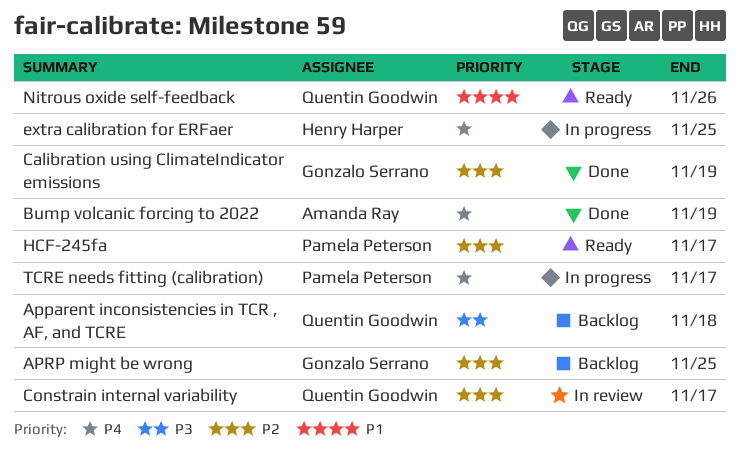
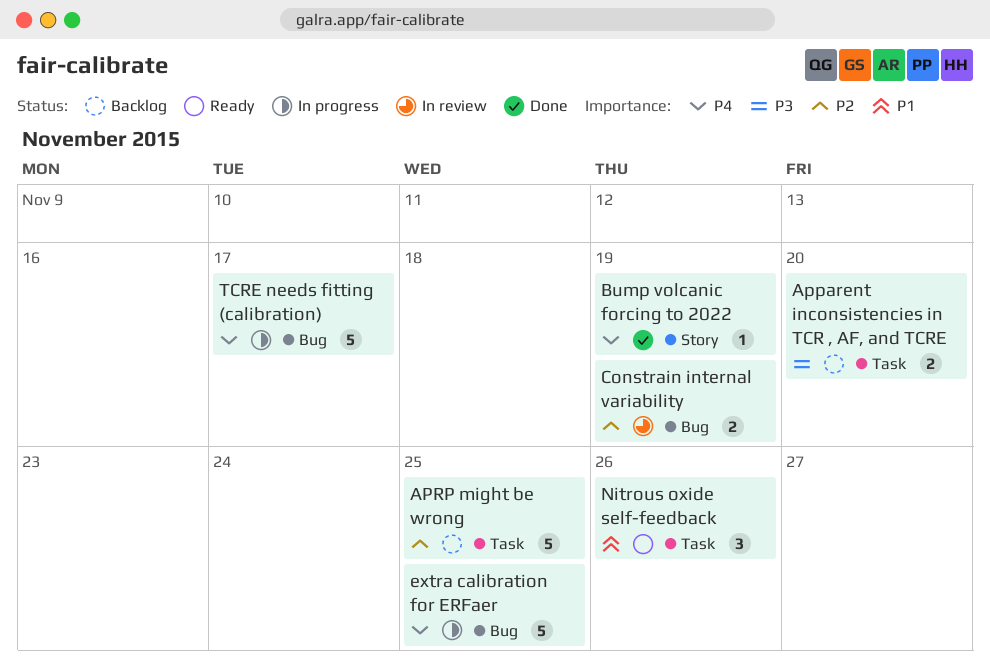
Apparent inconsistencies in TCR , AF, and TCRE, due: Nov 18 -> Nov 20
Calibration using ClimateIndicator emissions: present -> none
Constrain internal variability, due: Nov 17 -> Nov 19
HCF-245fa: present -> none

